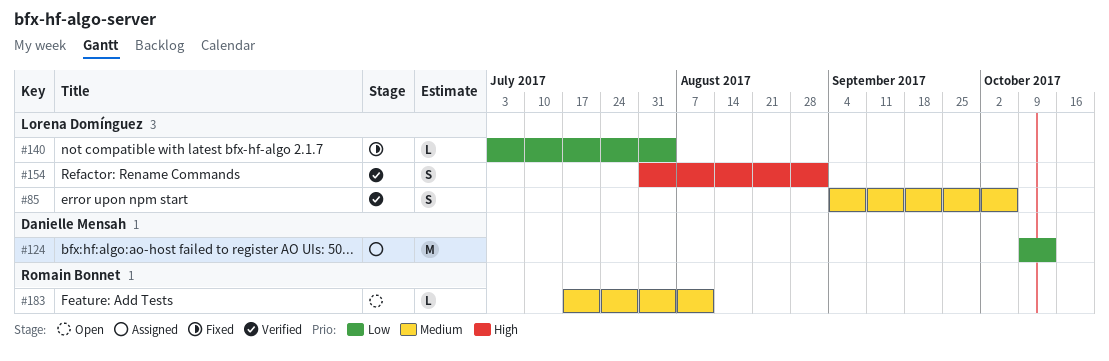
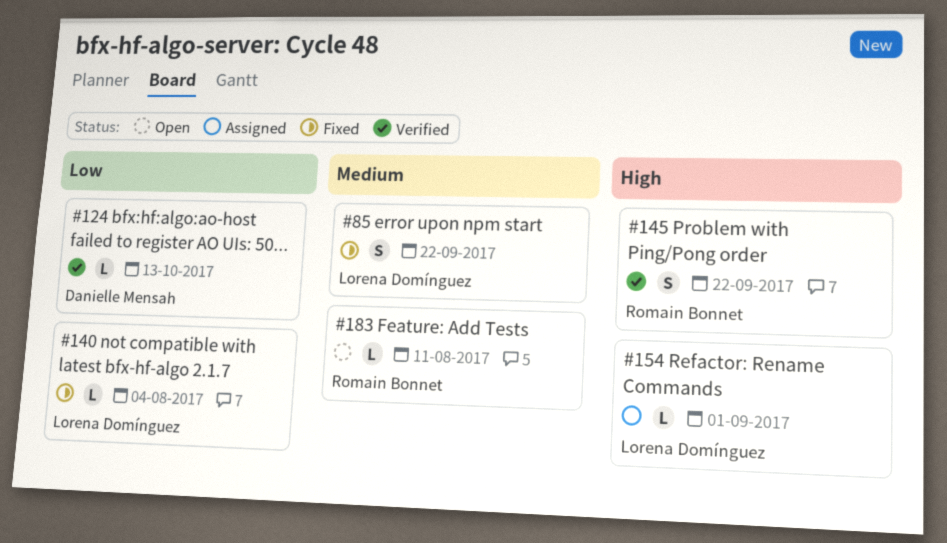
#85, status: Verified -> Fixed
#85, due: Oct 6 -> Sep 22
#124, status: Assigned -> Verified
#124, estimate: M -> L
#145: none -> present
#154, status: Verified -> Assigned
#154, estimate: S -> L

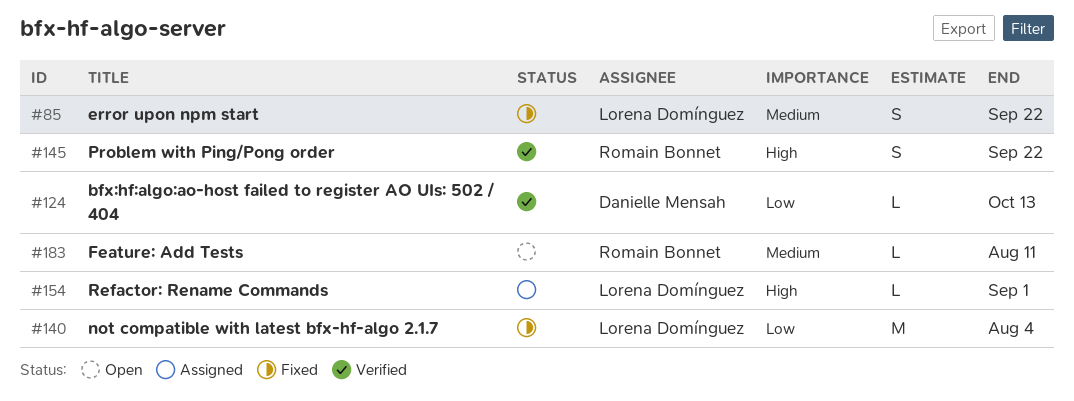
#140, estimate: L -> M

